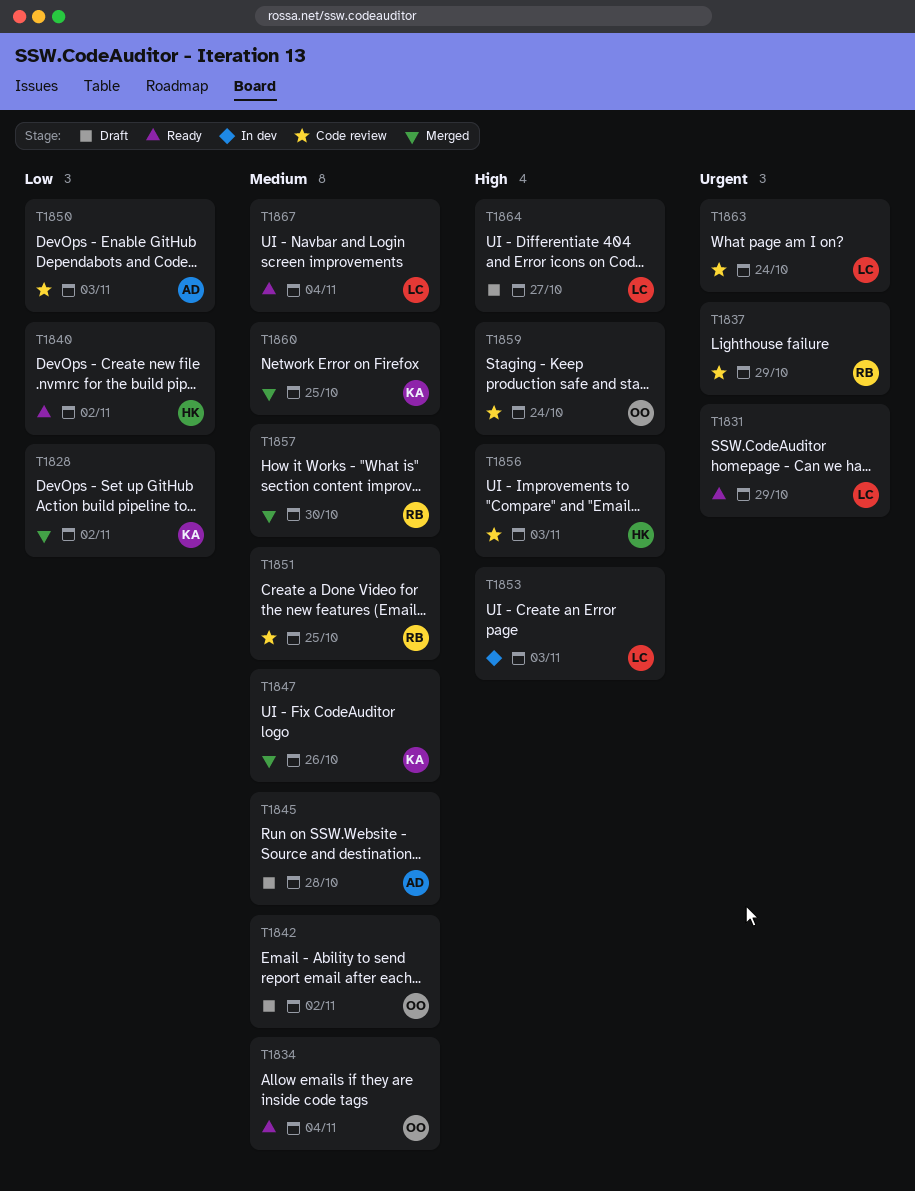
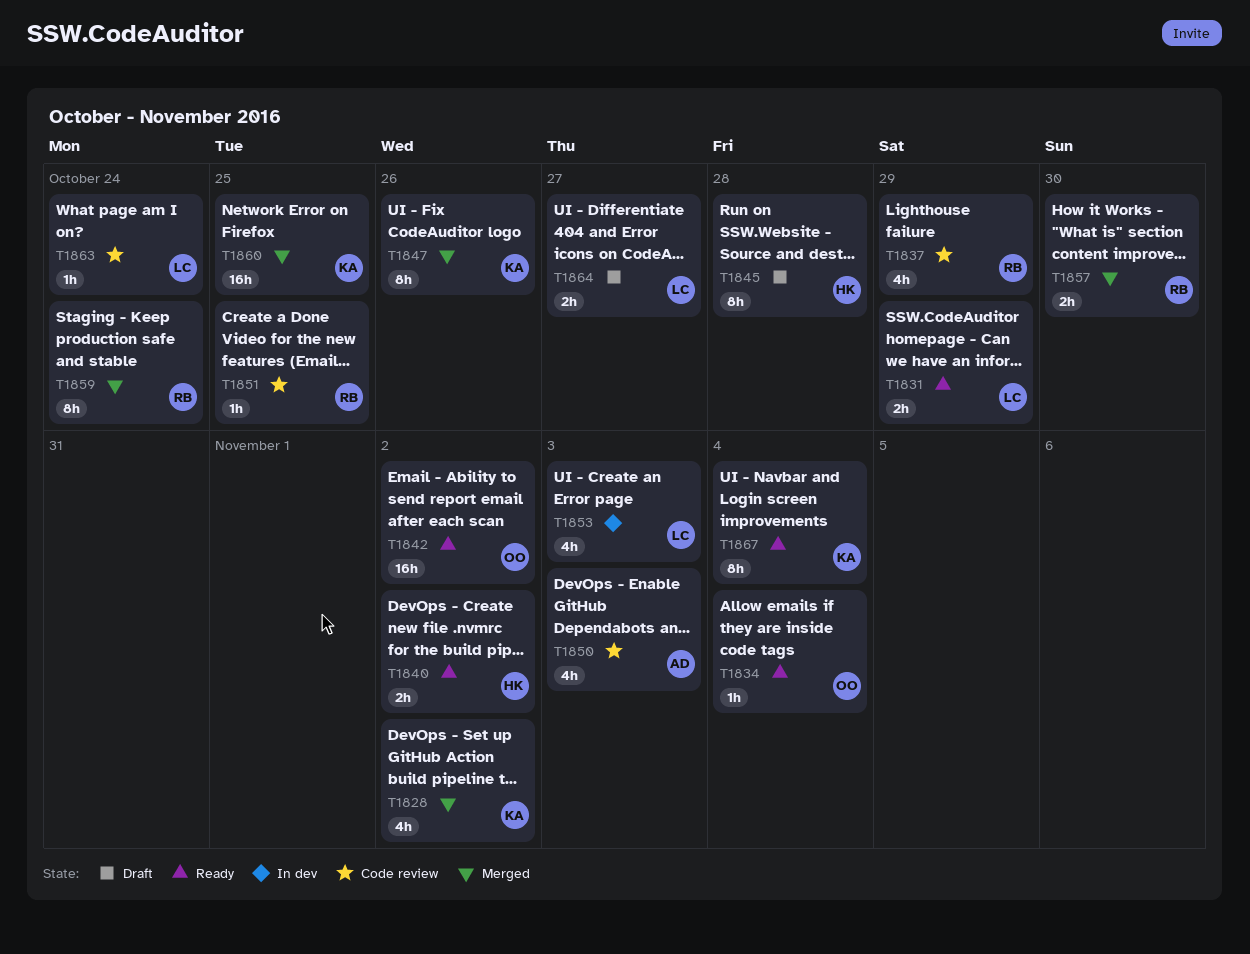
T1842, status: Draft -> Ready
T1845, owner: AD -> HK
T1856: present -> none
T1859, status: Code review -> Merged
T1859, owner: OO -> RB
T1867, owner: LC -> KA

